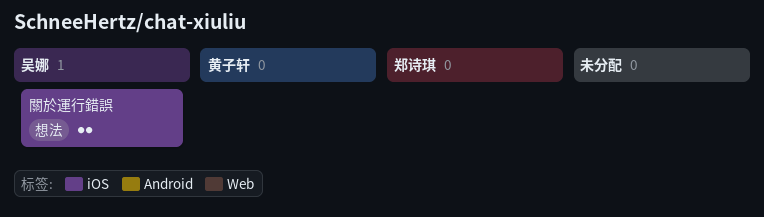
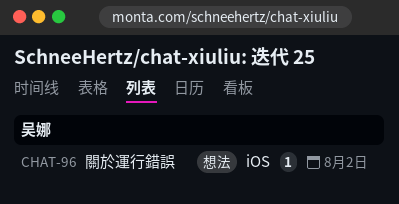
關於運行錯誤, estimate: 2 -> 1

